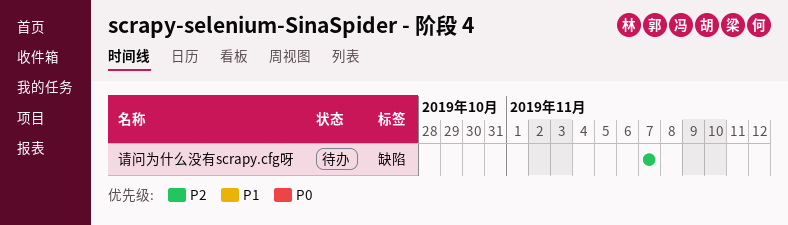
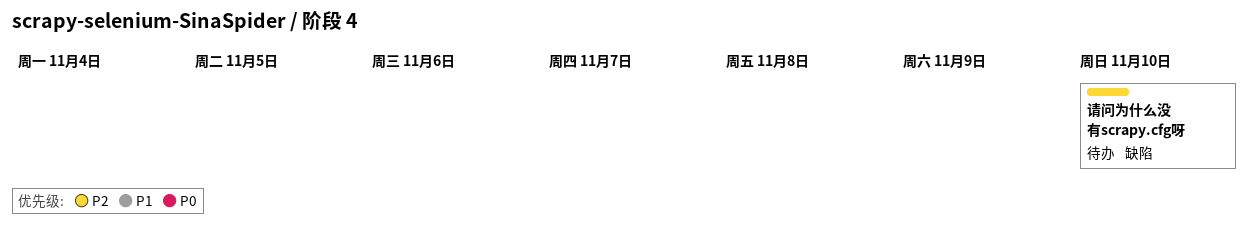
请问为什么没有scrapy.cfg呀, due: Nov 7 -> Nov 10

